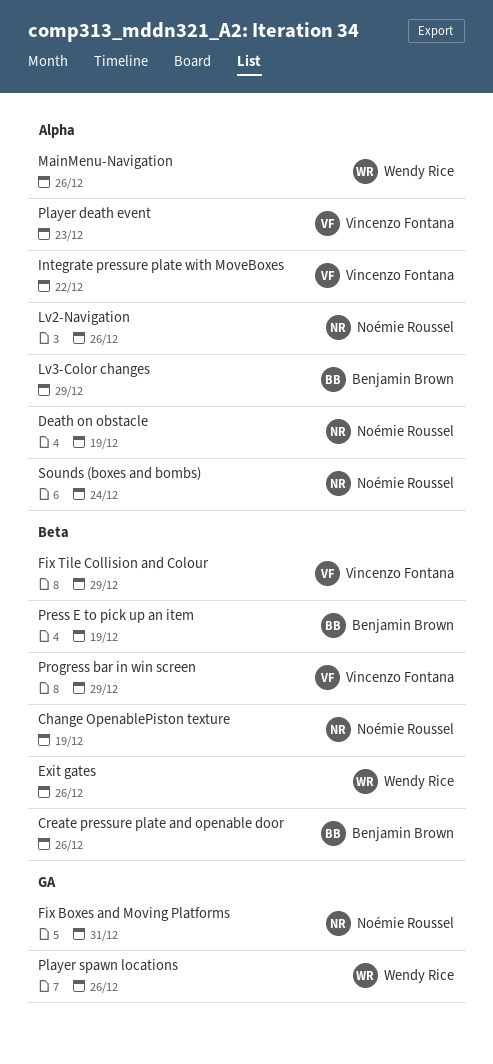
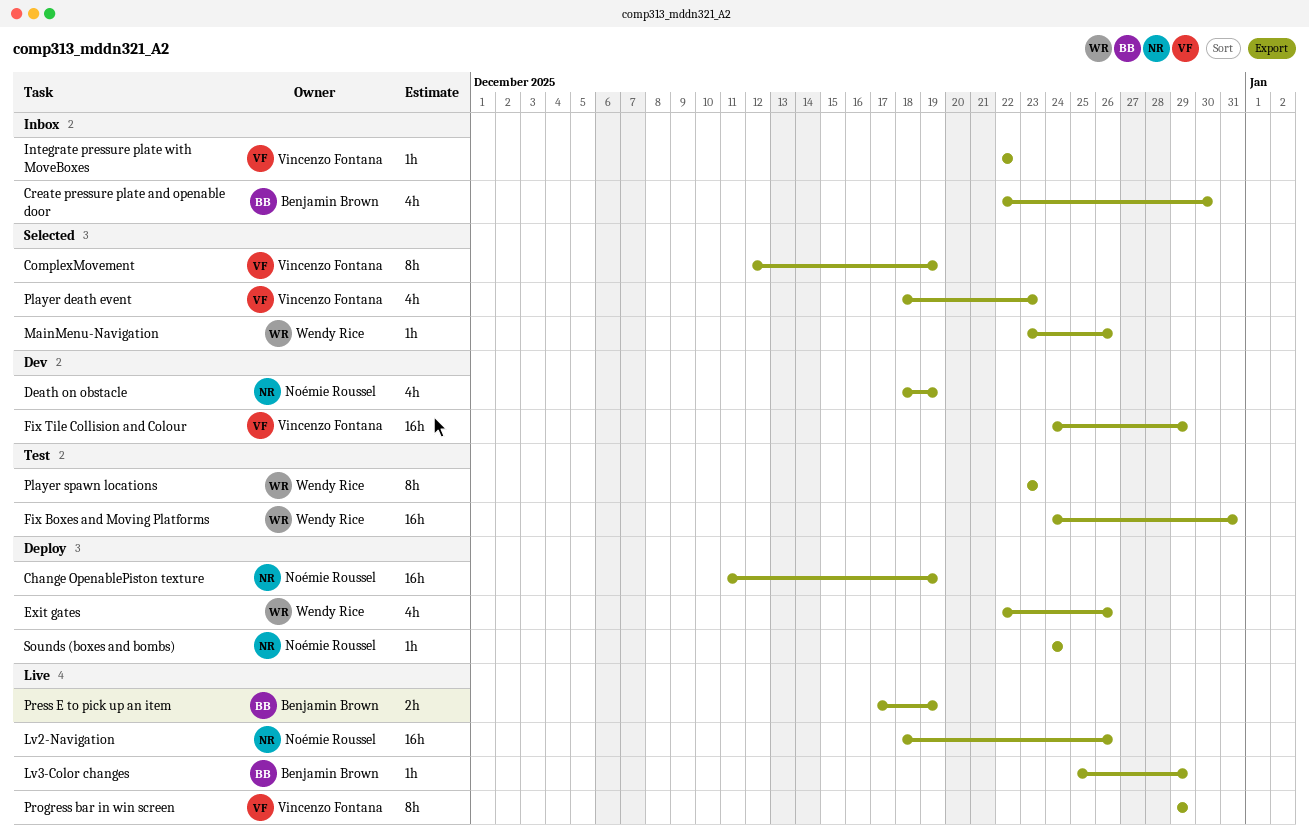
ComplexMovement: none -> present
Create pressure plate and openable door, due: Dec 26 -> Dec 30
Fix Boxes and Moving Platforms, owner: Noémie Roussel -> Wendy Rice
Player spawn locations, due: Dec 26 -> Dec 23

